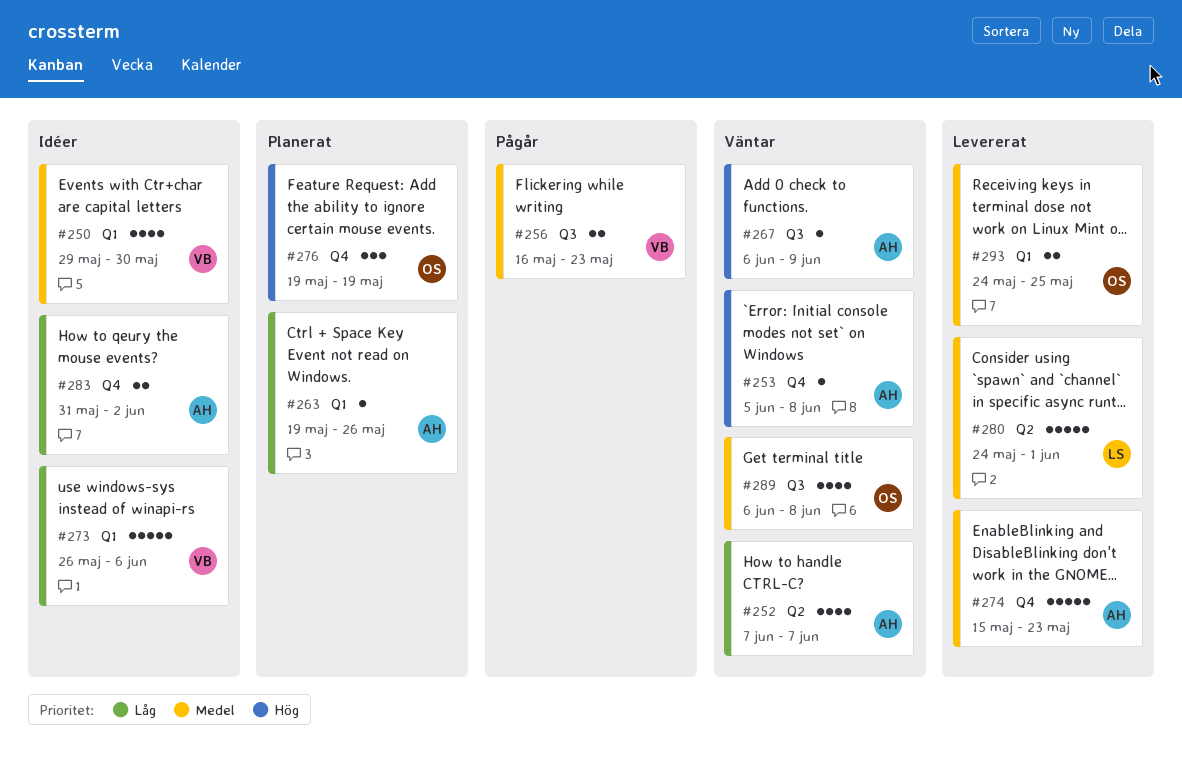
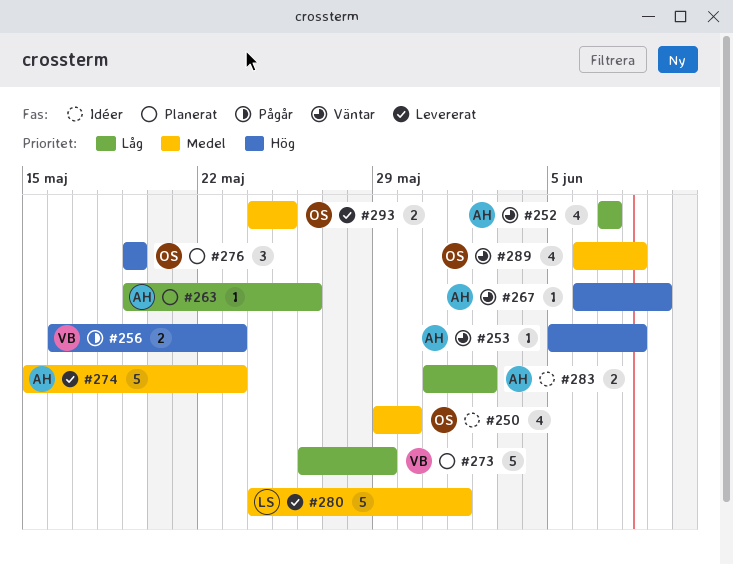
#250, owner: VB -> OS
#256, priority: Medel -> Hög
#273, status: Idéer -> Planerat
#273, due: Jun 6 -> May 29

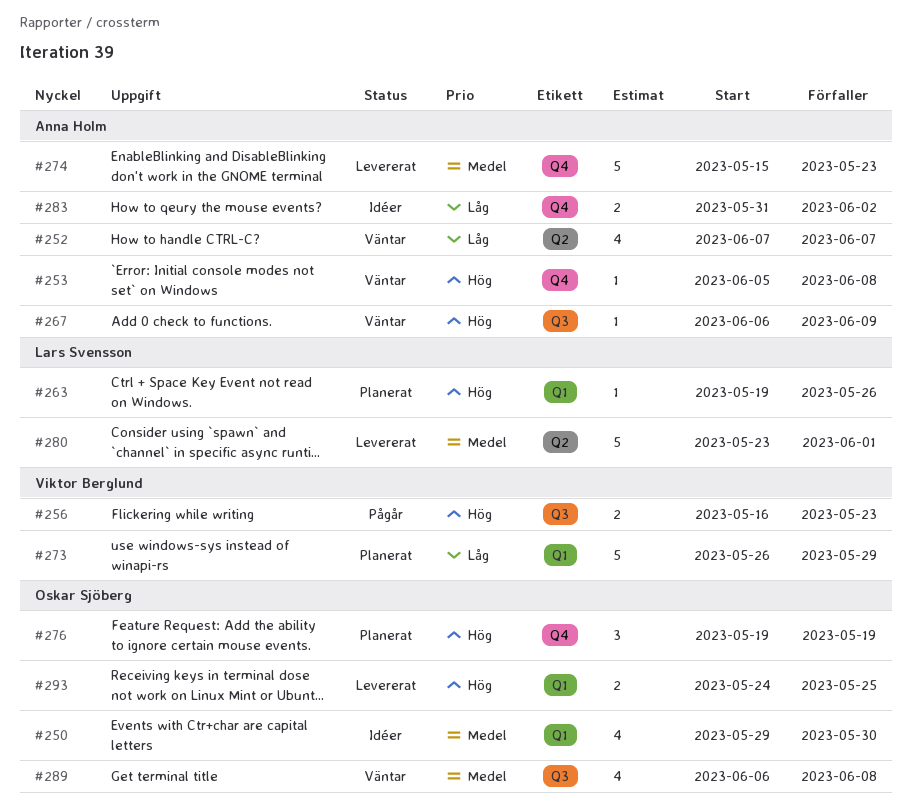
#263, owner: Anna Holm -> Lars Svensson
#263, priority: Låg -> Hög
#280, start: May 24 -> May 23
#293, priority: Medel -> Hög

